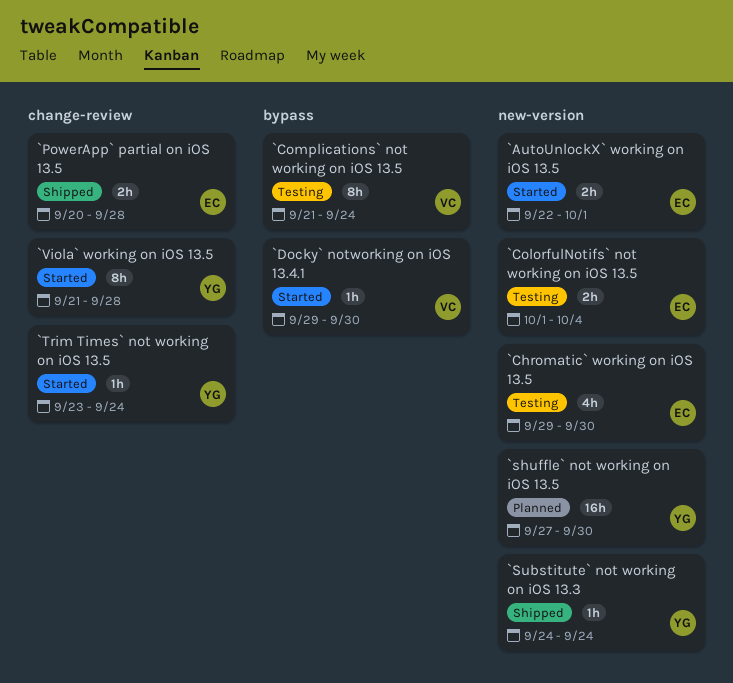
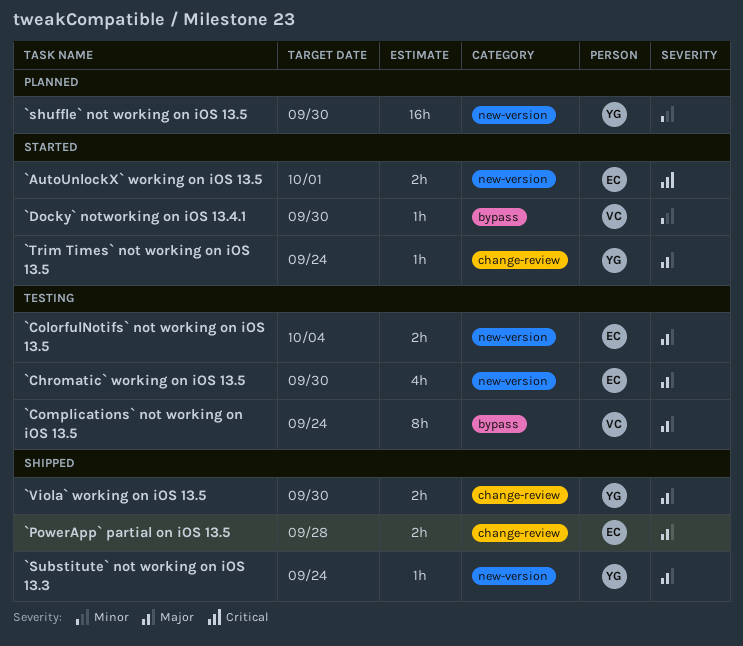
`Viola` working on iOS 13.5, status: Started -> Shipped
`Viola` working on iOS 13.5, estimate: 8h -> 2h
`Viola` working on iOS 13.5, due: Sep 28 -> Sep 30

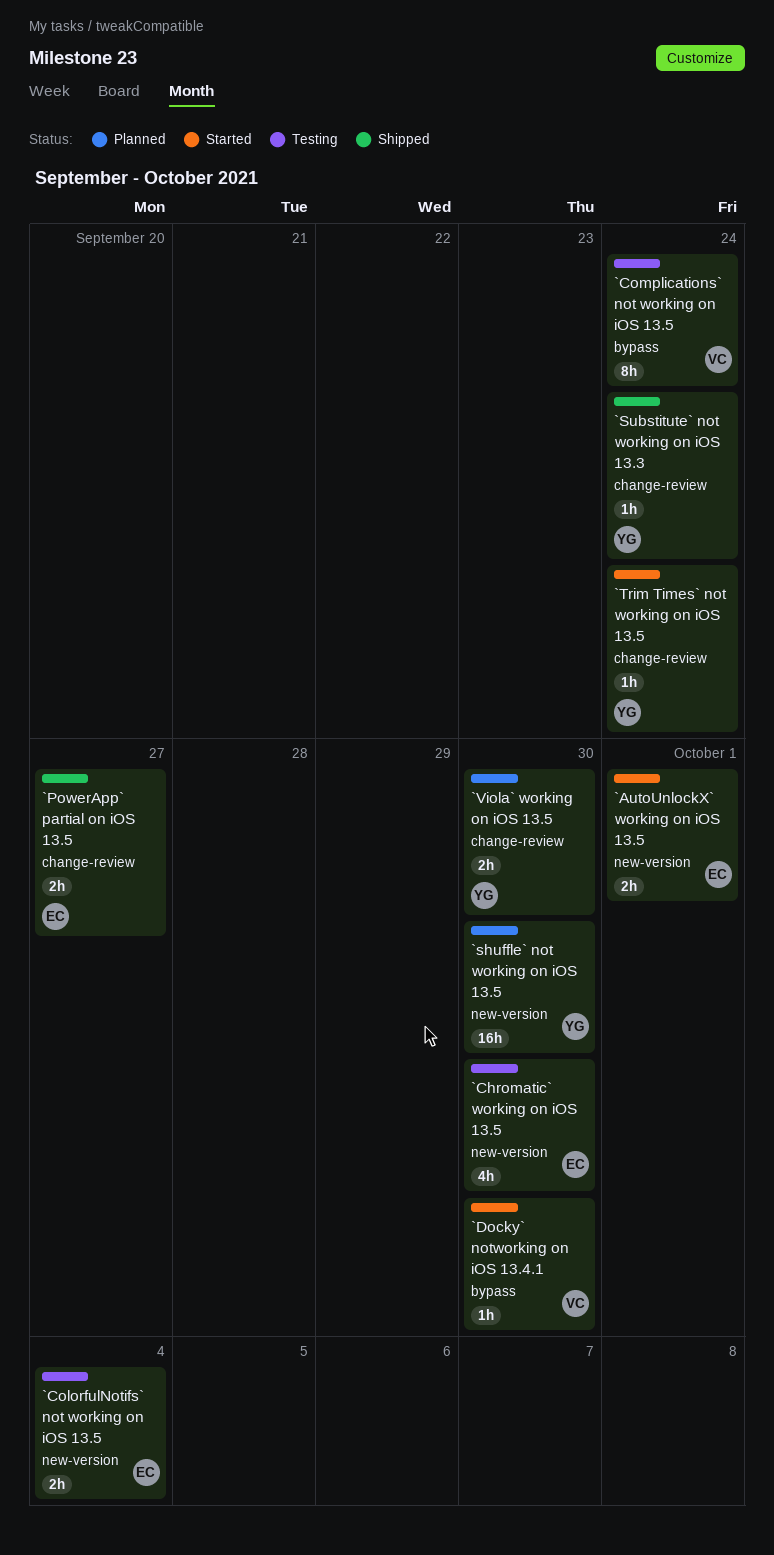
`PowerApp` partial on iOS 13.5, due: Sep 28 -> Sep 27
`Substitute` not working on iOS 13.3, label: new-version -> change-review
`Viola` working on iOS 13.5, status: Shipped -> Planned

